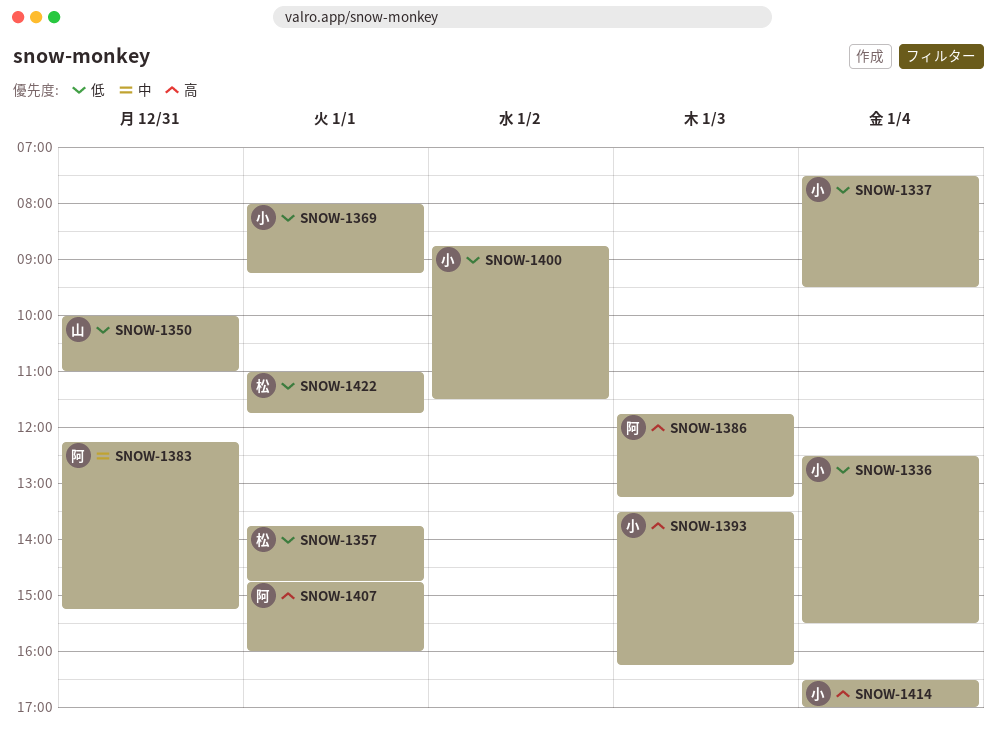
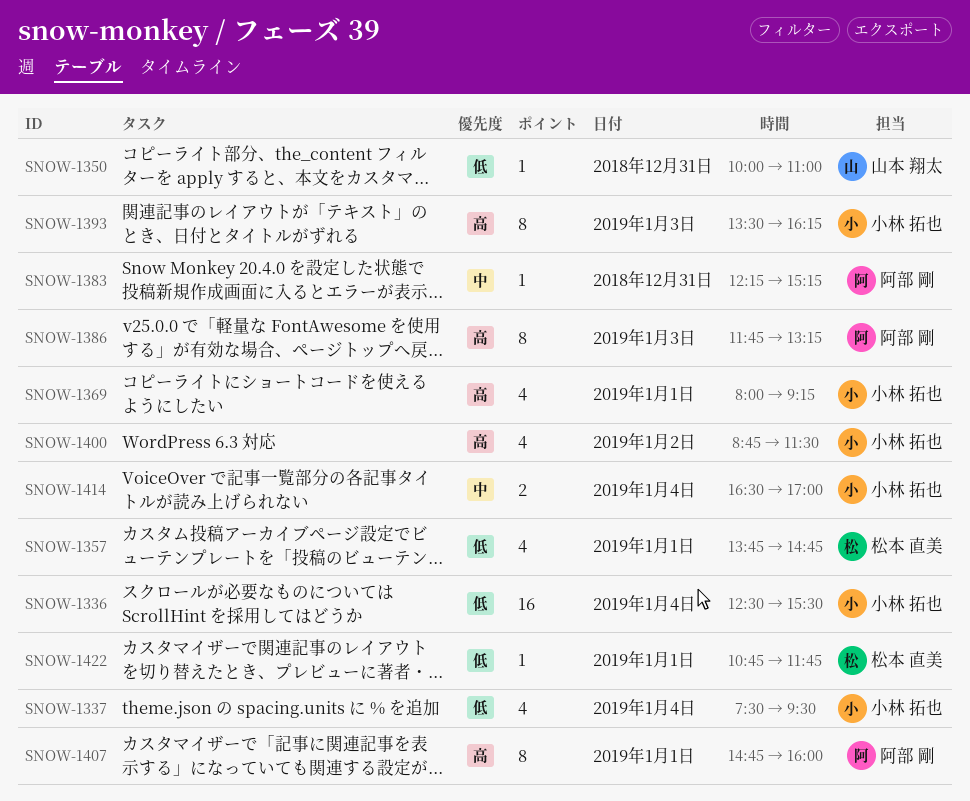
SNOW-1369, priority: 低 -> 高
SNOW-1400, priority: 低 -> 高
SNOW-1414, priority: 高 -> 中
SNOW-1422, begins: 11:00 -> 10:45

